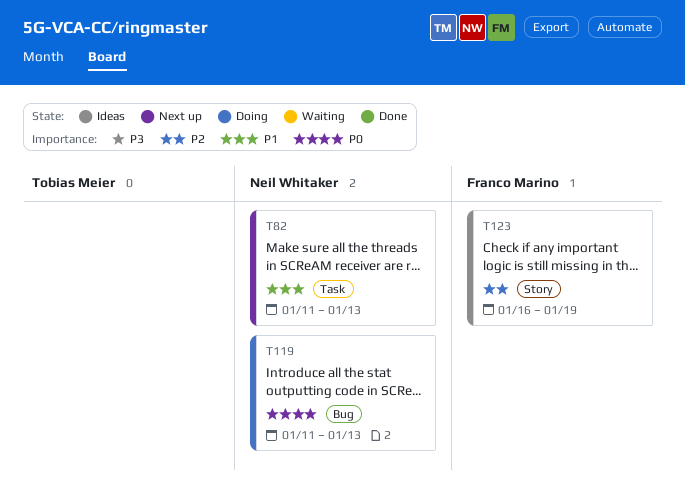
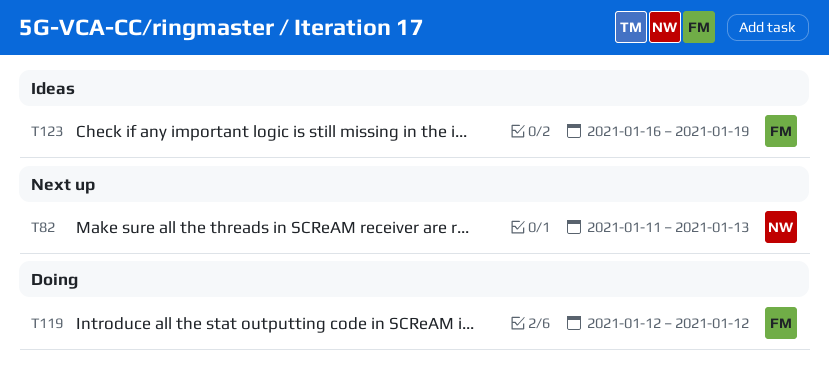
T119, owner: Neil Whitaker -> Franco Marino
T119, start: Jan 11 -> Jan 12
T119, due: Jan 13 -> Jan 12

